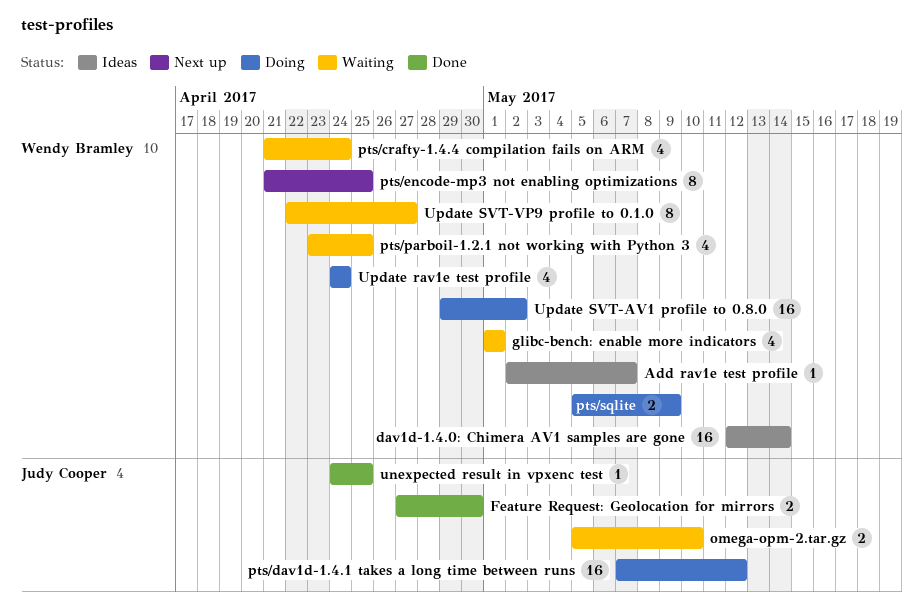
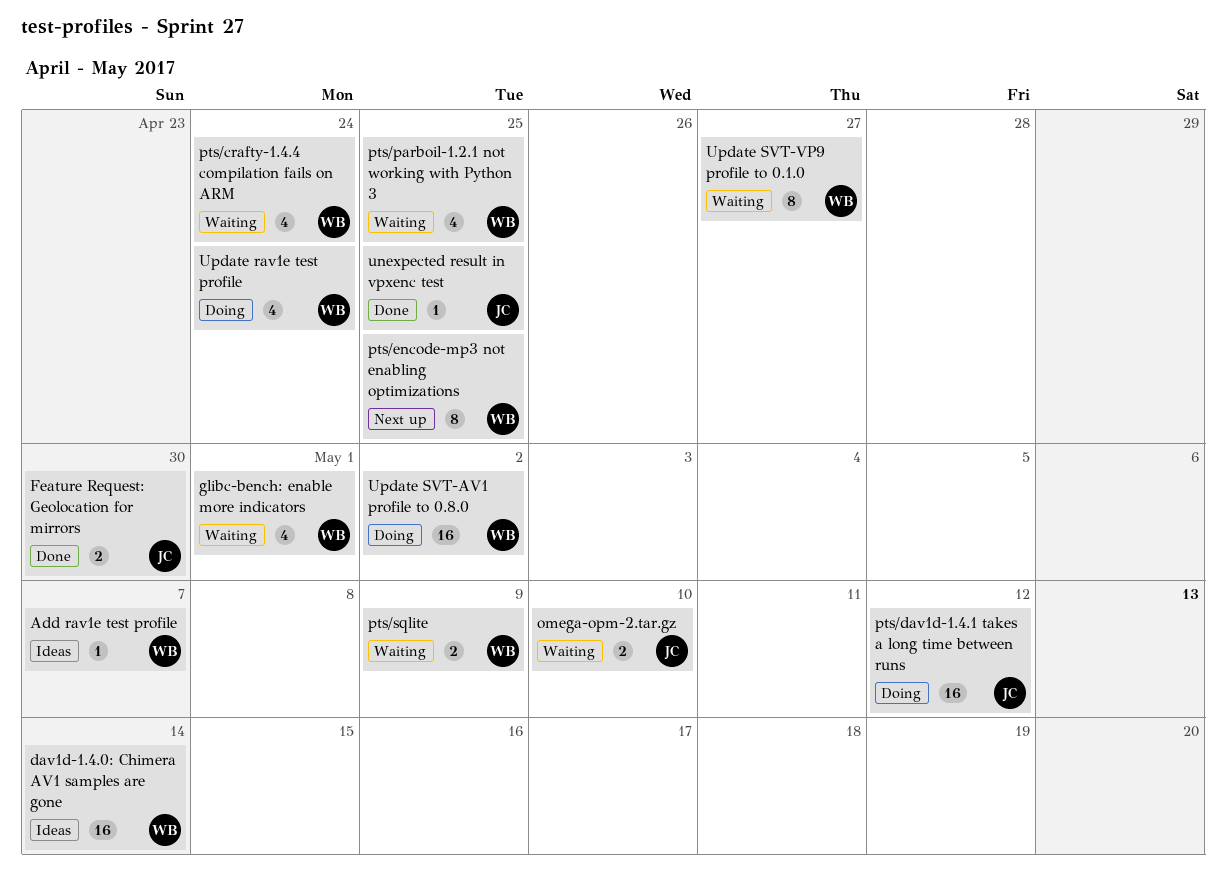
pts/sqlite, status: Doing -> Waiting

